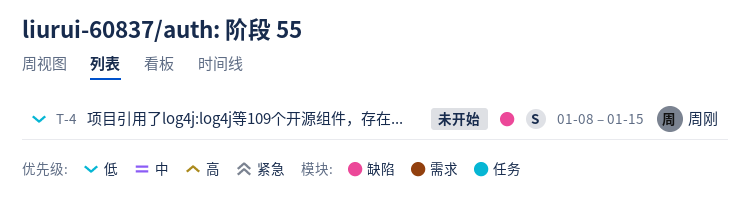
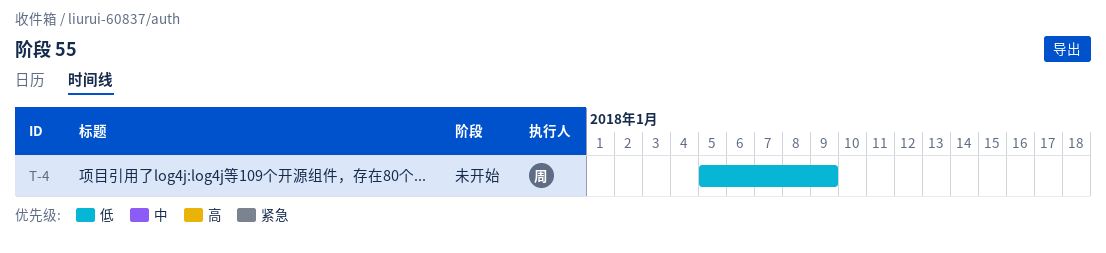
T-4, start: Jan 8 -> Jan 5
T-4, due: Jan 15 -> Jan 9

